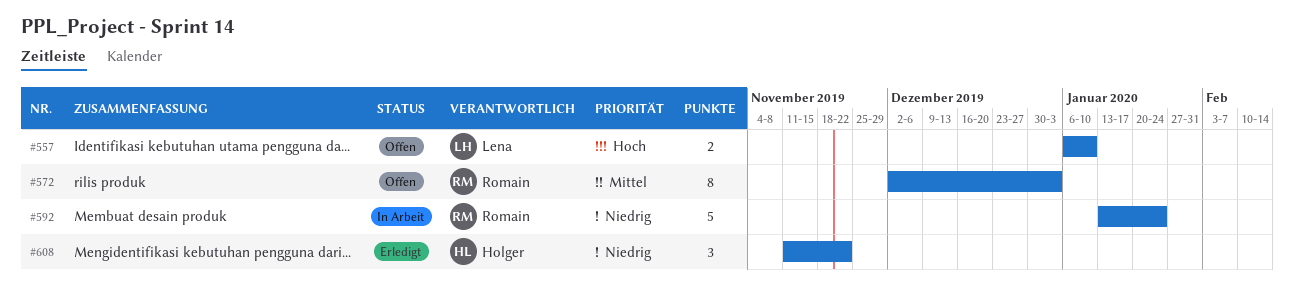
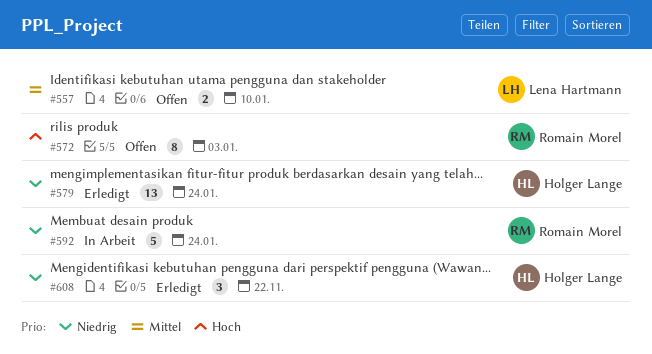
#557, priority: Hoch -> Mittel
#572, priority: Mittel -> Hoch
#579: none -> present

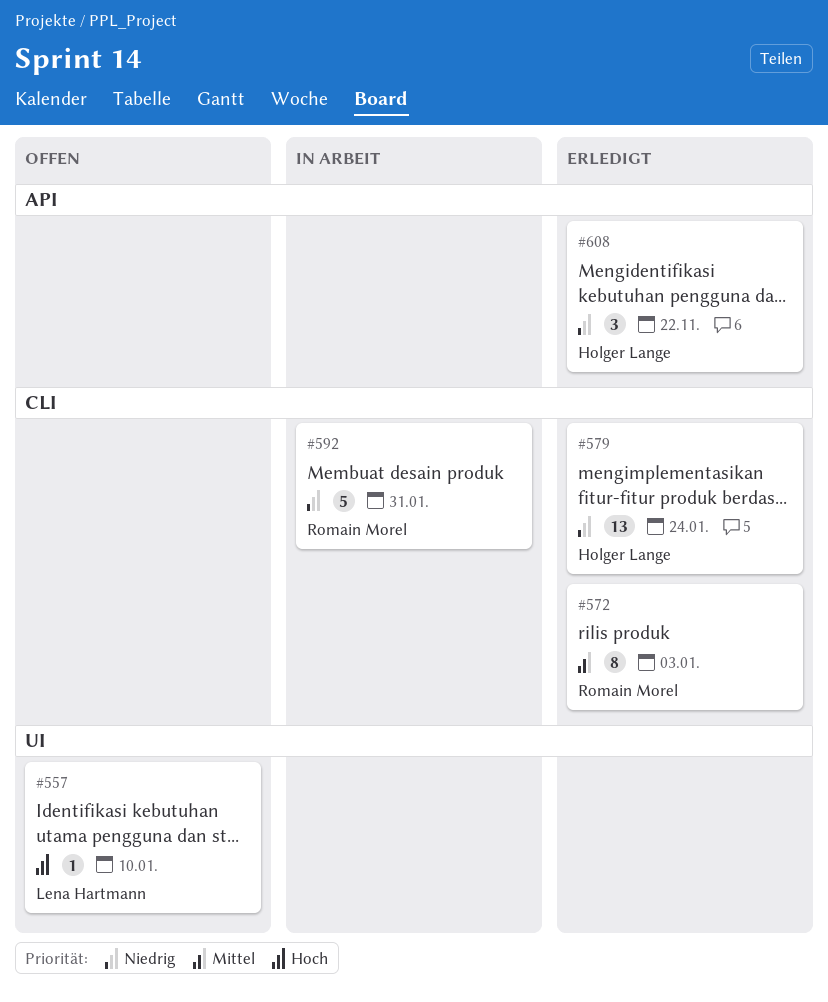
#557, priority: Mittel -> Hoch
#557, estimate: 2 -> 1
#572, status: Offen -> Erledigt
#572, priority: Hoch -> Mittel
#592, due: Jan 24 -> Jan 31

